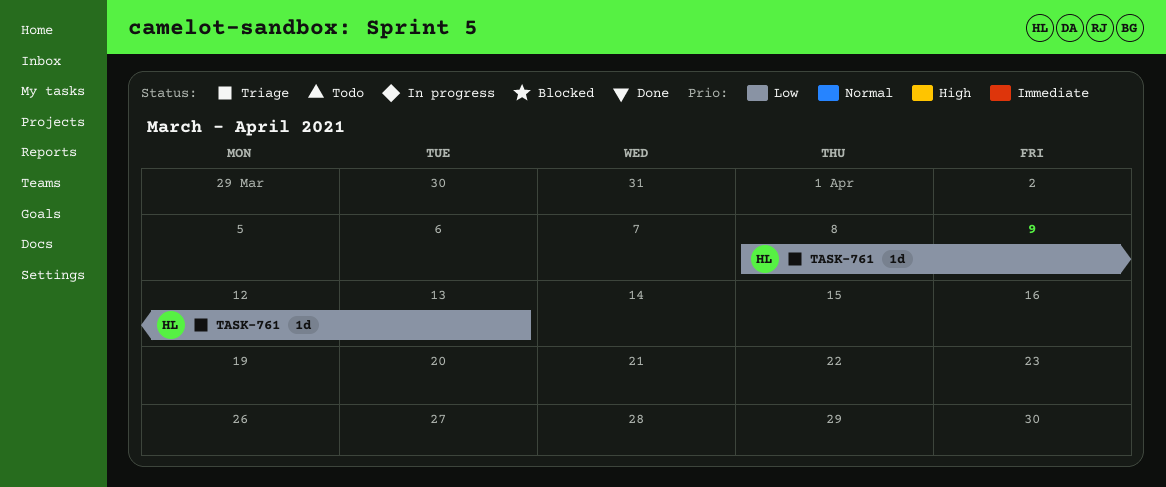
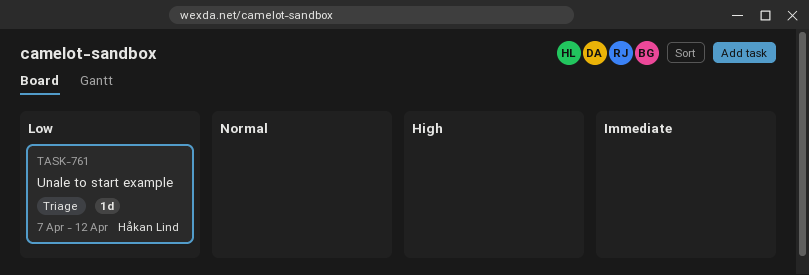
TASK-761, start: Apr 8 -> Apr 7
TASK-761, due: Apr 13 -> Apr 12

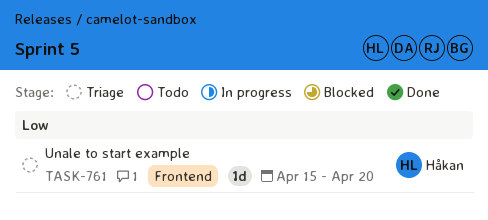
TASK-761, start: Apr 7 -> Apr 15
TASK-761, due: Apr 12 -> Apr 20

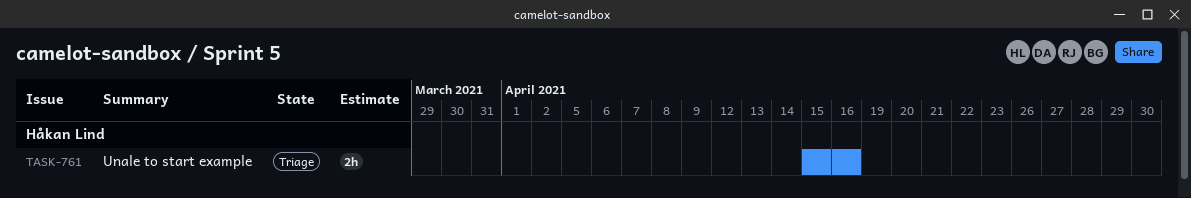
TASK-761, estimate: 1d -> 2h
TASK-761, due: Apr 20 -> Apr 16

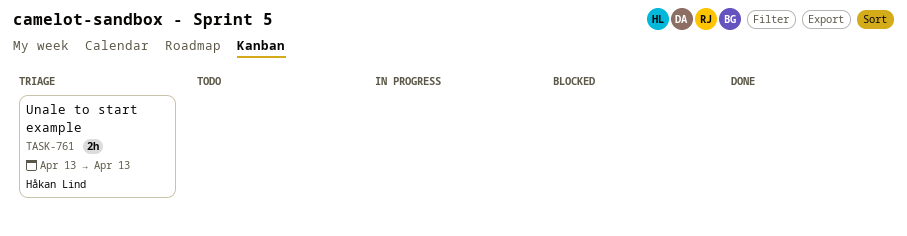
TASK-761, start: Apr 15 -> Apr 13
TASK-761, due: Apr 16 -> Apr 13

